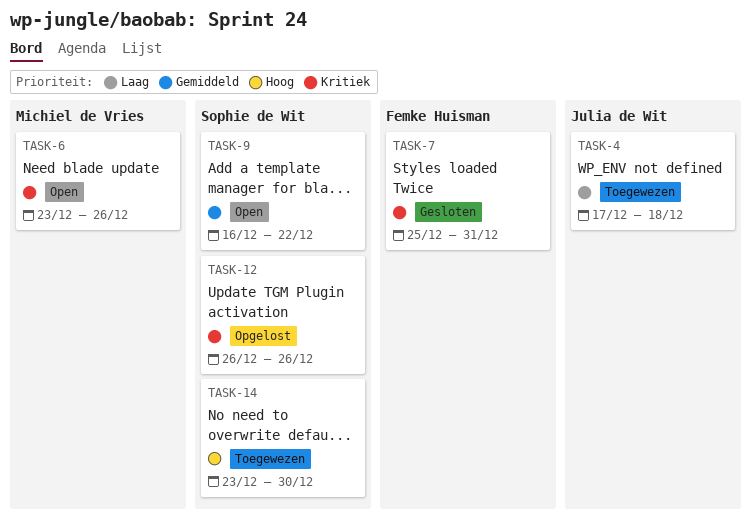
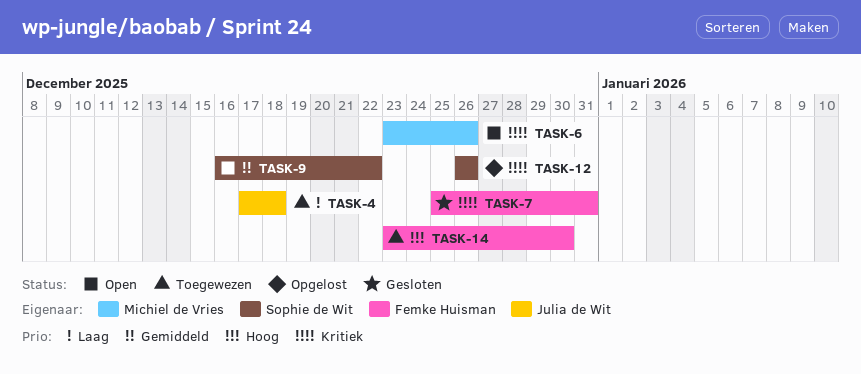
TASK-14, owner: Sophie de Wit -> Femke Huisman

